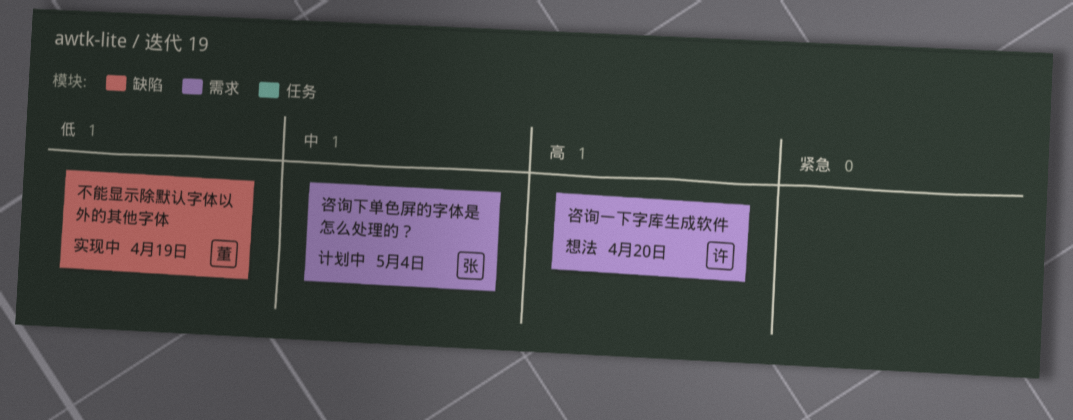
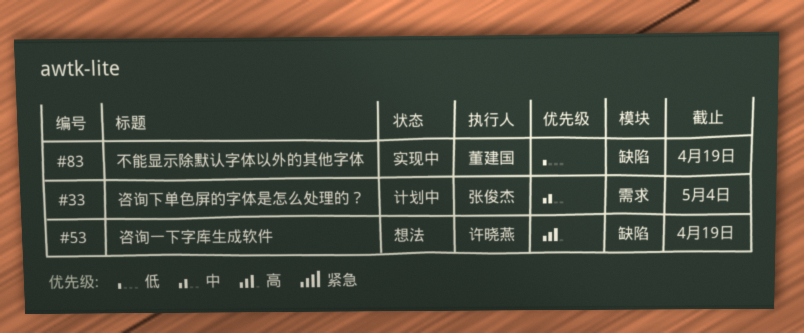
咨询一下字库生成软件, label: 需求 -> 缺陷
咨询一下字库生成软件, due: Apr 20 -> Apr 19

